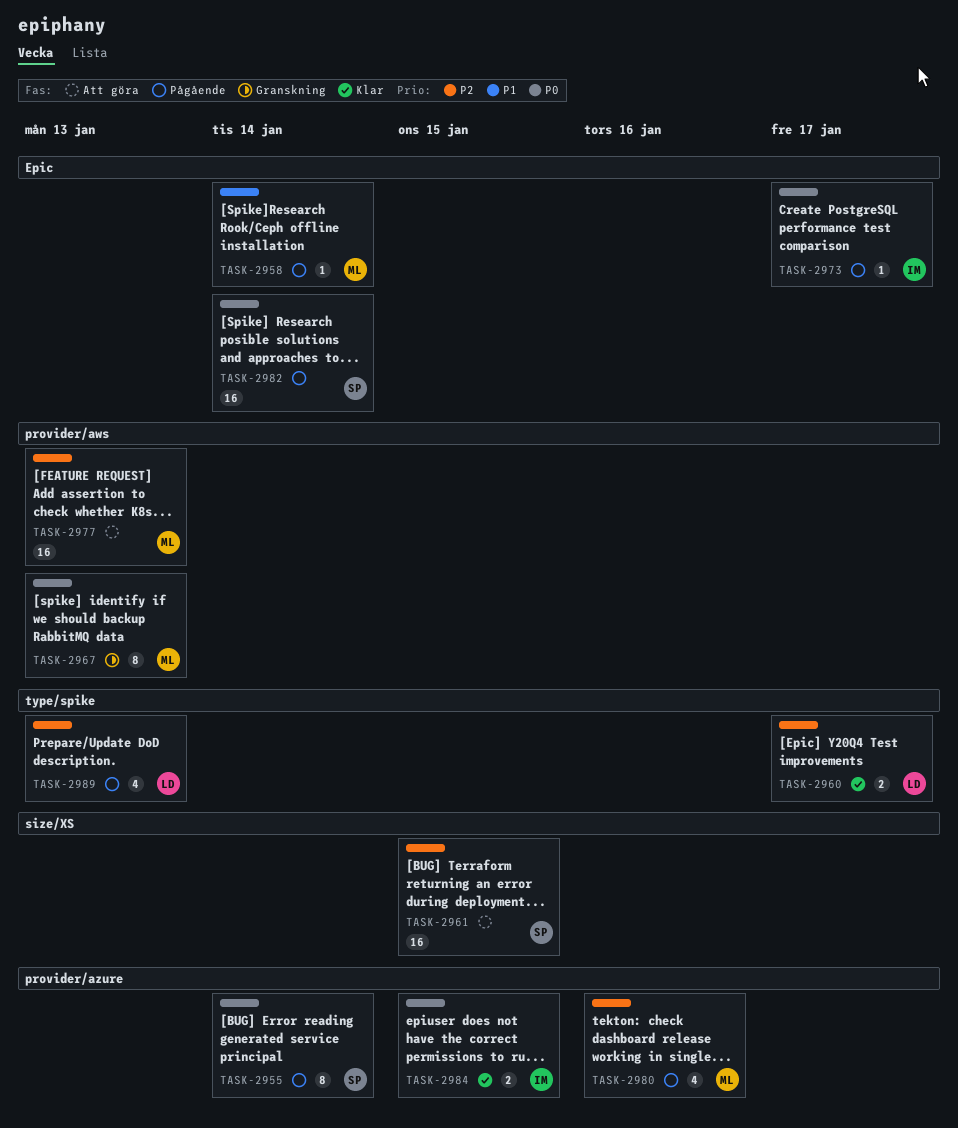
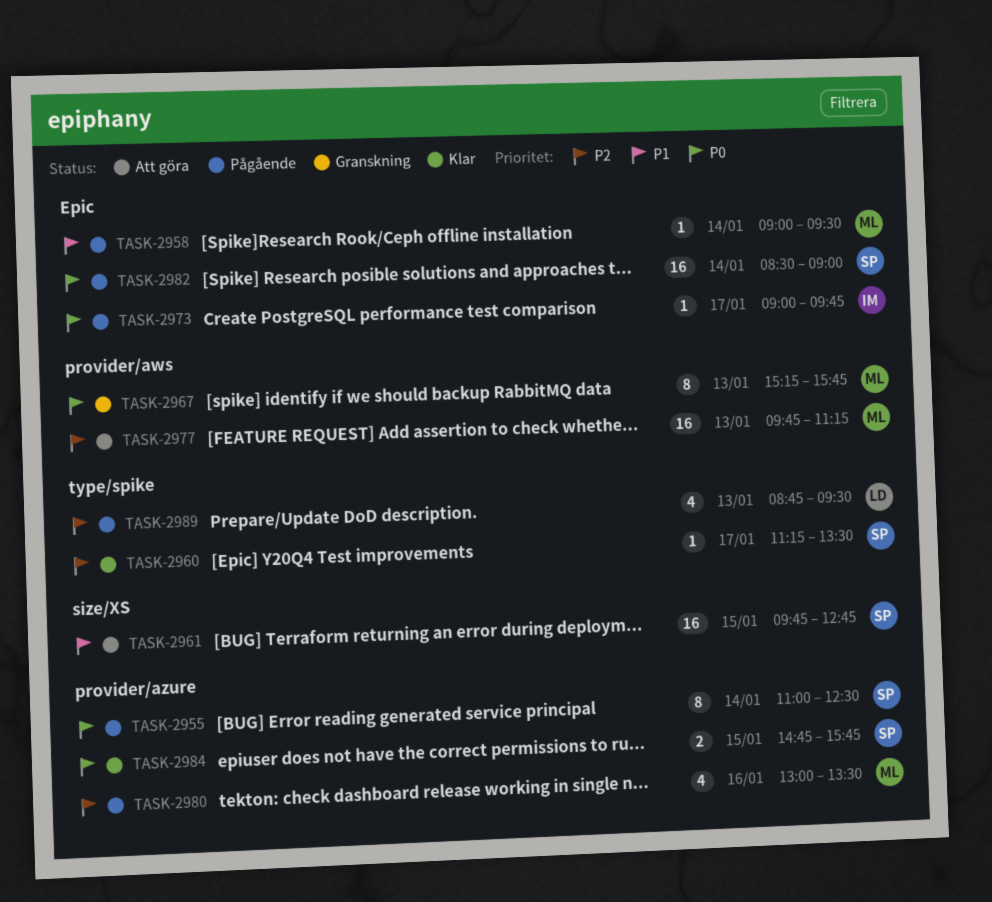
TASK-2960, owner: LD -> SP
TASK-2960, estimate: 2 -> 1
TASK-2961, priority: P2 -> P1
TASK-2984, owner: IM -> SP

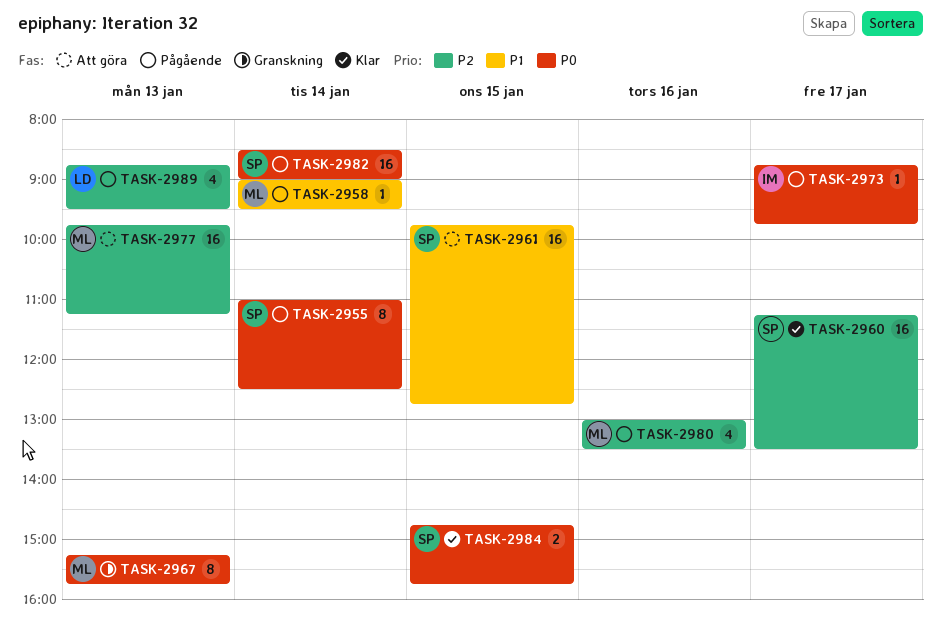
TASK-2960, estimate: 1 -> 16
TASK-2973, begins: 09:00 -> 08:45

